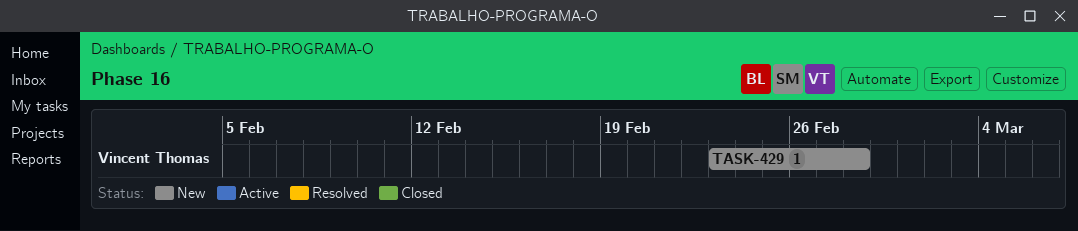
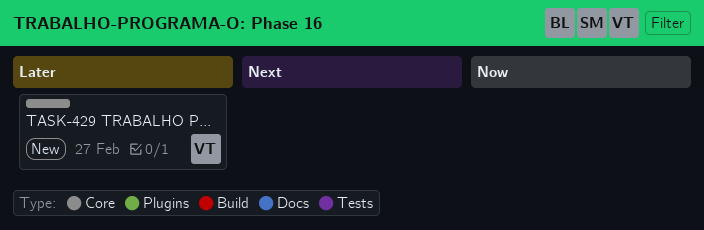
TASK-429, due: Feb 28 -> Feb 27

